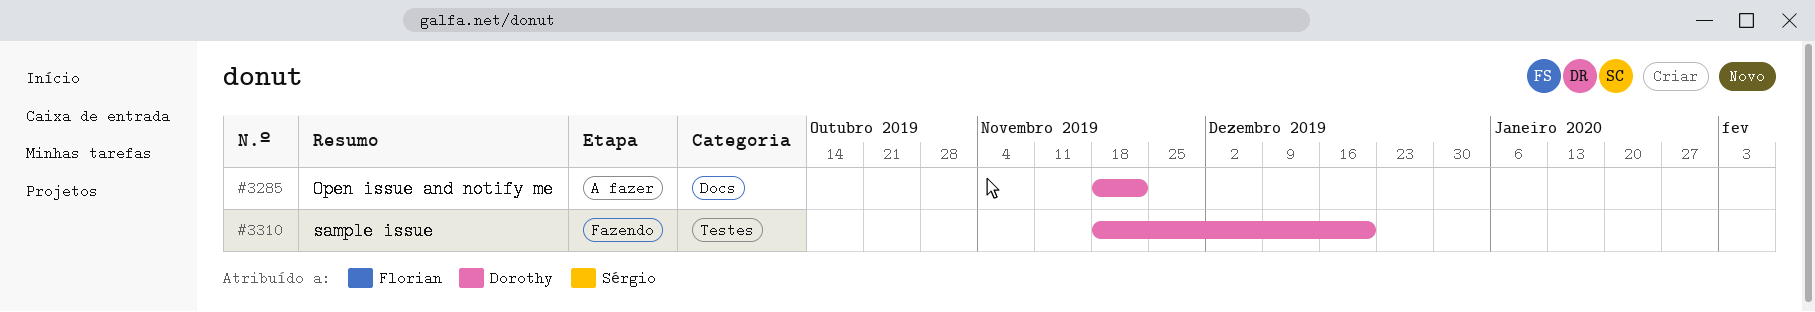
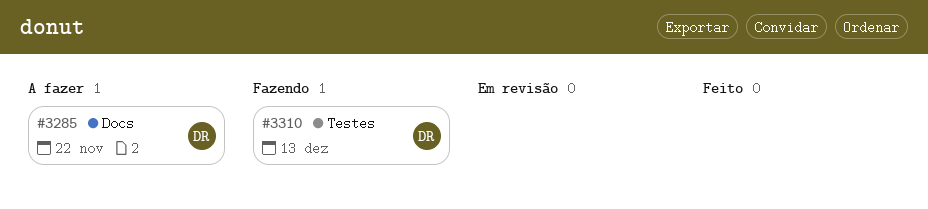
#3310, due: Dec 20 -> Dec 13

